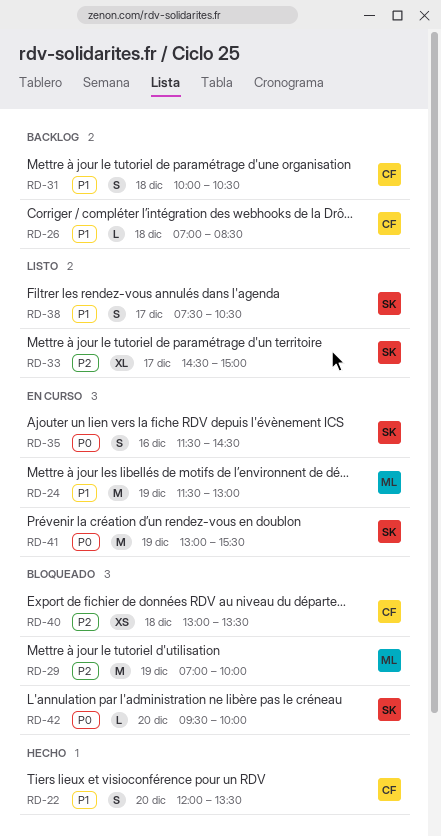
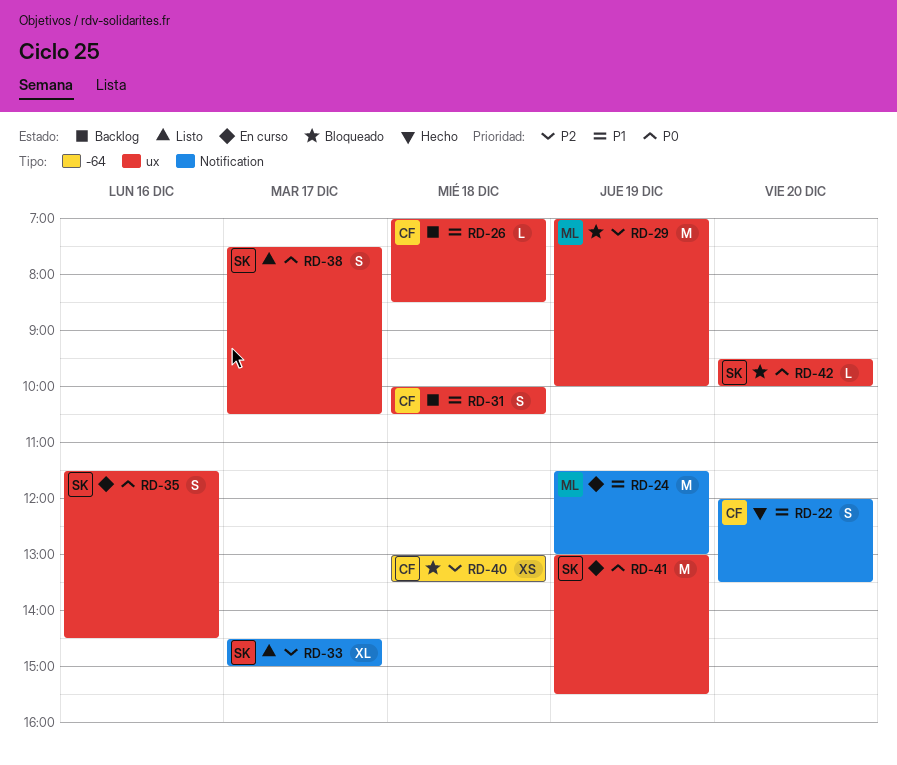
RD-38, priority: P1 -> P0

